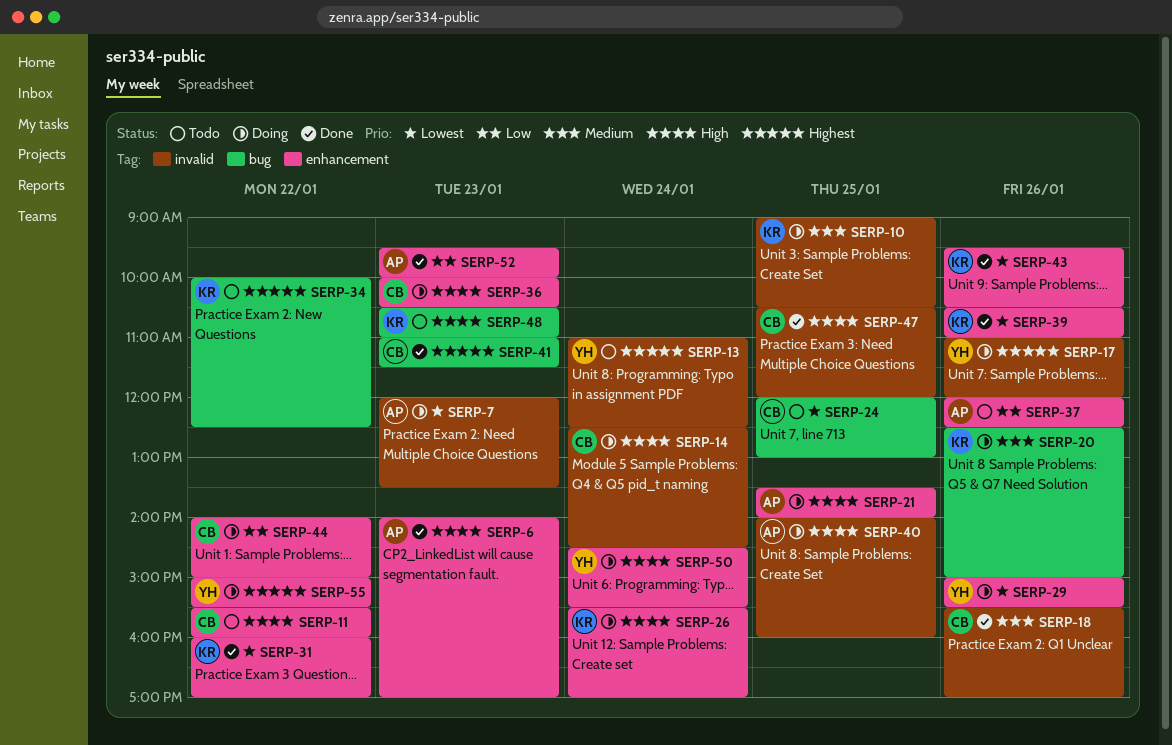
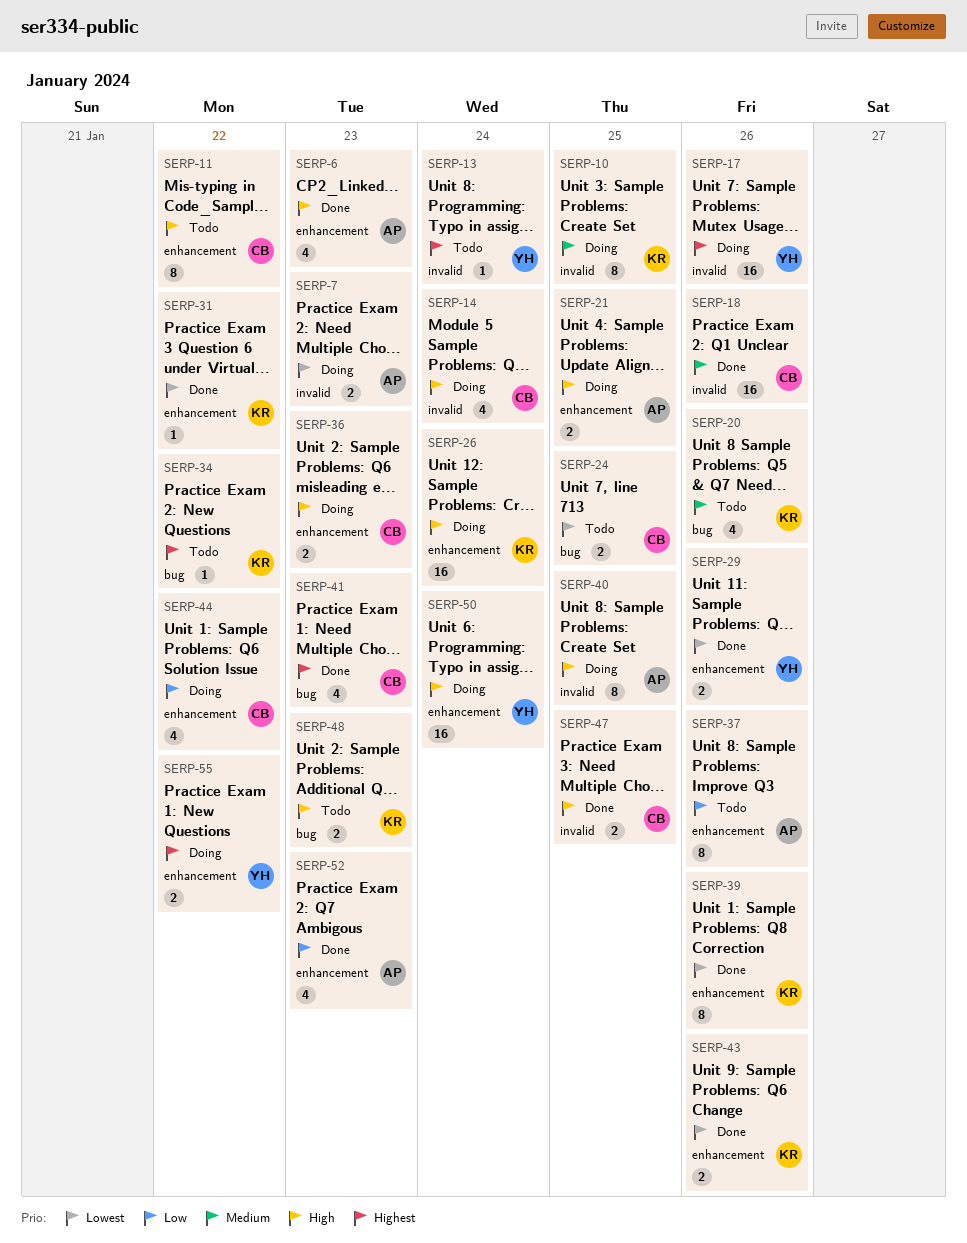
SERP-20, status: Doing -> Todo
SERP-29, status: Doing -> Done

